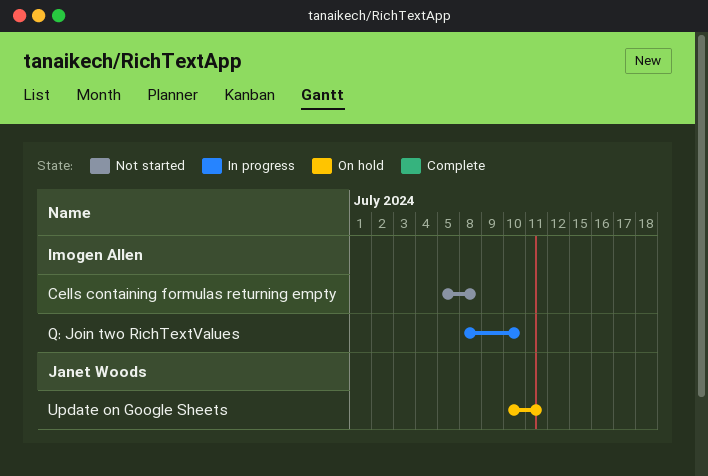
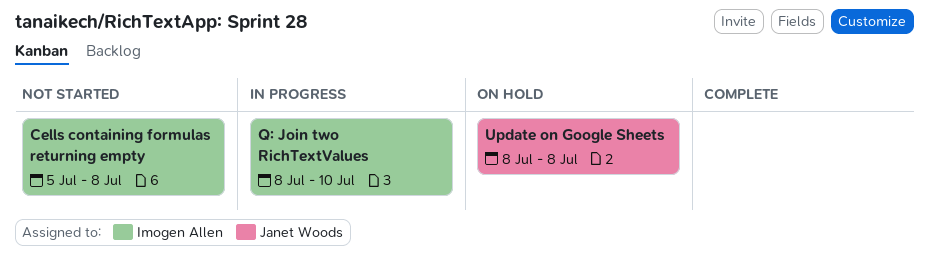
Update on Google Sheets, start: Jul 10 -> Jul 8
Update on Google Sheets, due: Jul 11 -> Jul 8

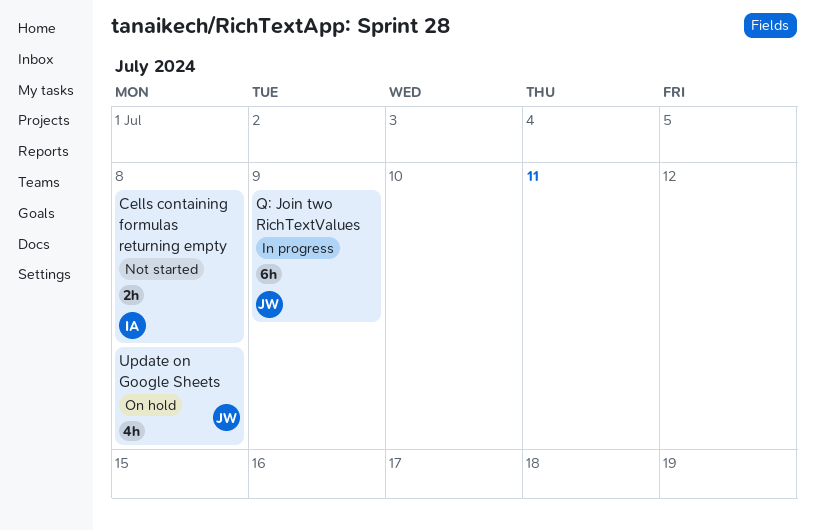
Q: Join two RichTextValues, owner: Imogen Allen -> Janet Woods
Q: Join two RichTextValues, due: Jul 10 -> Jul 9

